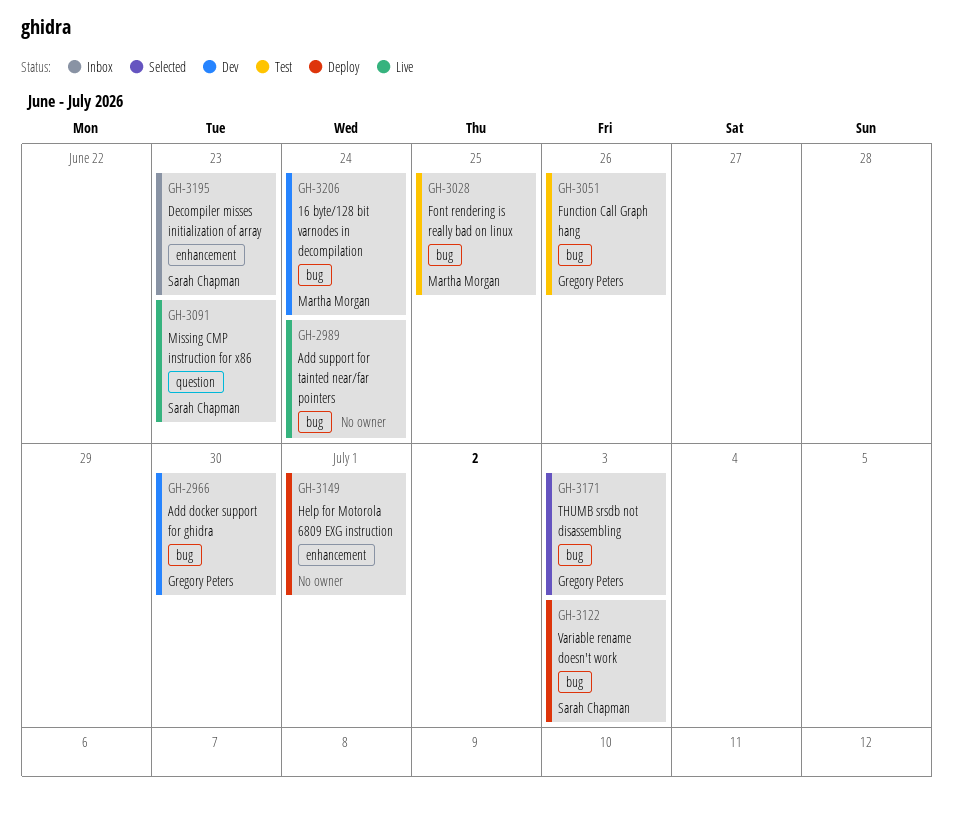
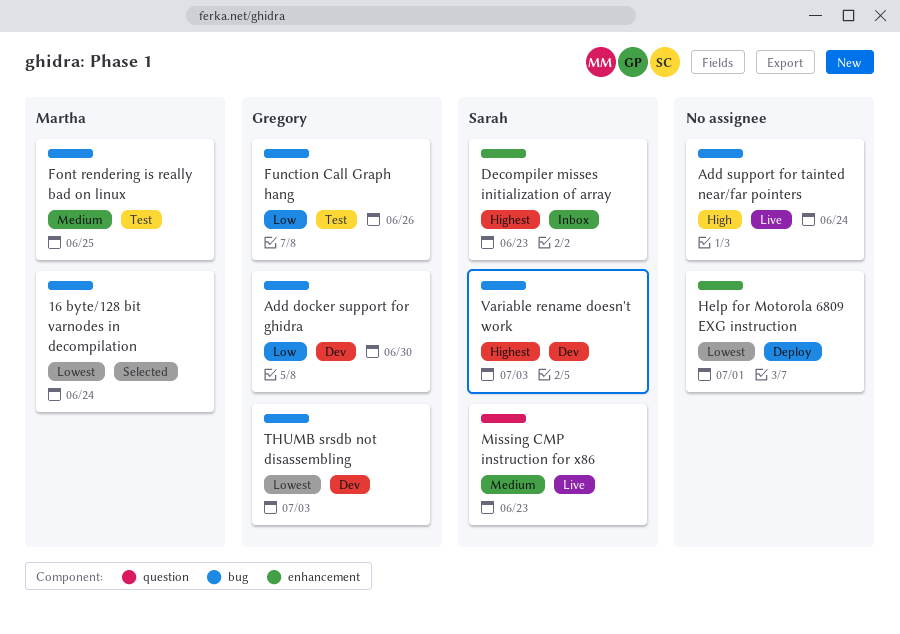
16 byte/128 bit varnodes in decompilation, status: Dev -> Selected
THUMB srsdb not disassembling, status: Selected -> Dev
Variable rename doesn't work, status: Deploy -> Dev

